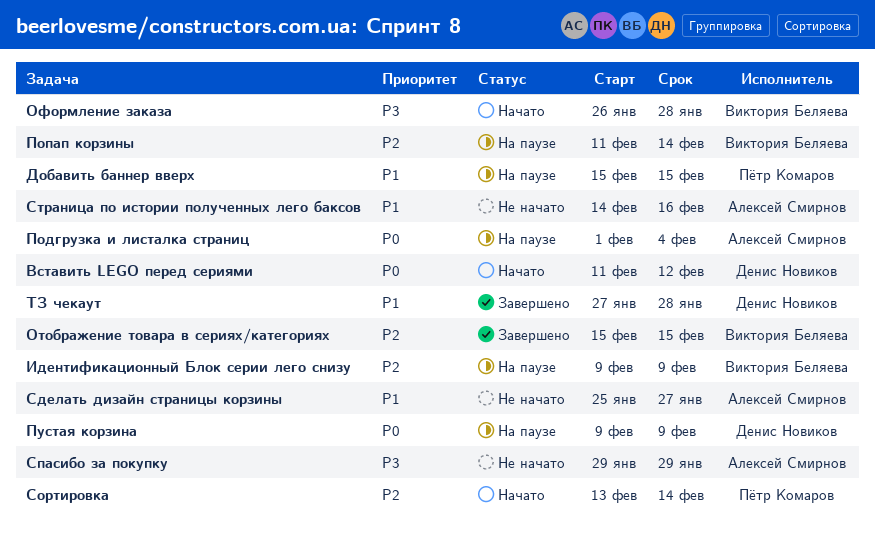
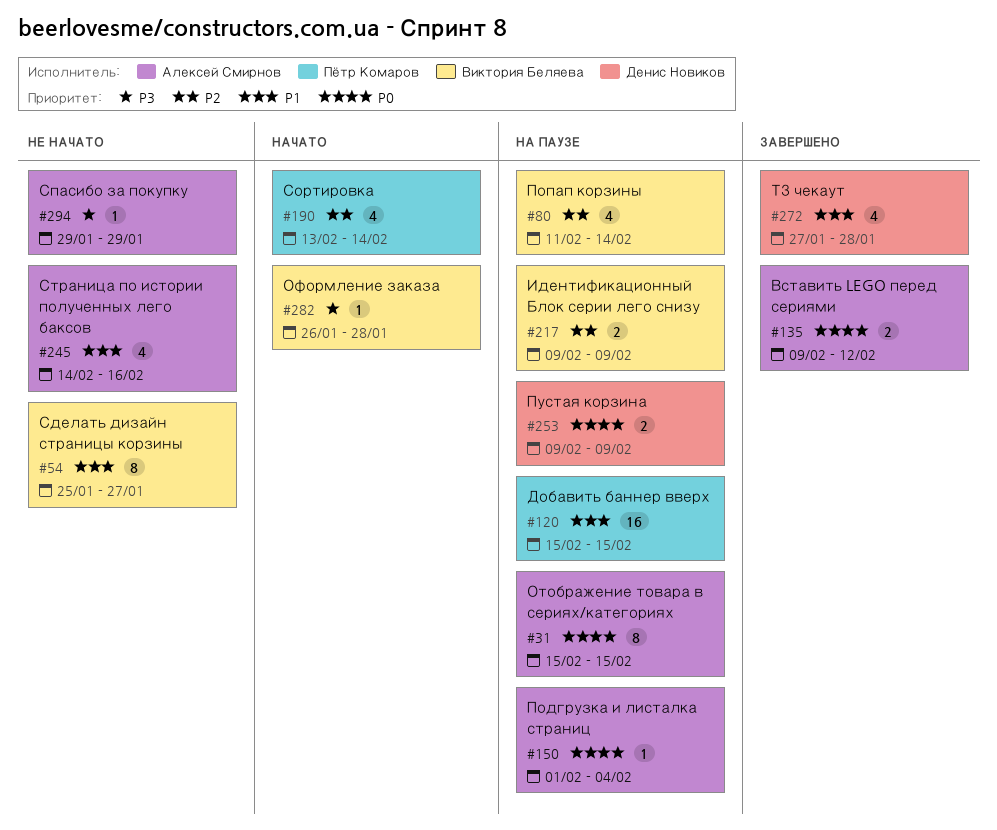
Вставить LEGO перед сериями, status: Начато -> Завершено
Вставить LEGO перед сериями, owner: Денис Новиков -> Алексей Смирнов
Вставить LEGO перед сериями, start: Feb 11 -> Feb 9
Отображение товара в сериях/категориях, status: Завершено -> На паузе
Отображение товара в сериях/категориях, owner: Виктория Беляева -> Алексей Смирнов
Отображение товара в сериях/категориях, priority: P2 -> P0
Сделать дизайн страницы корзины, owner: Алексей Смирнов -> Виктория Беляева

